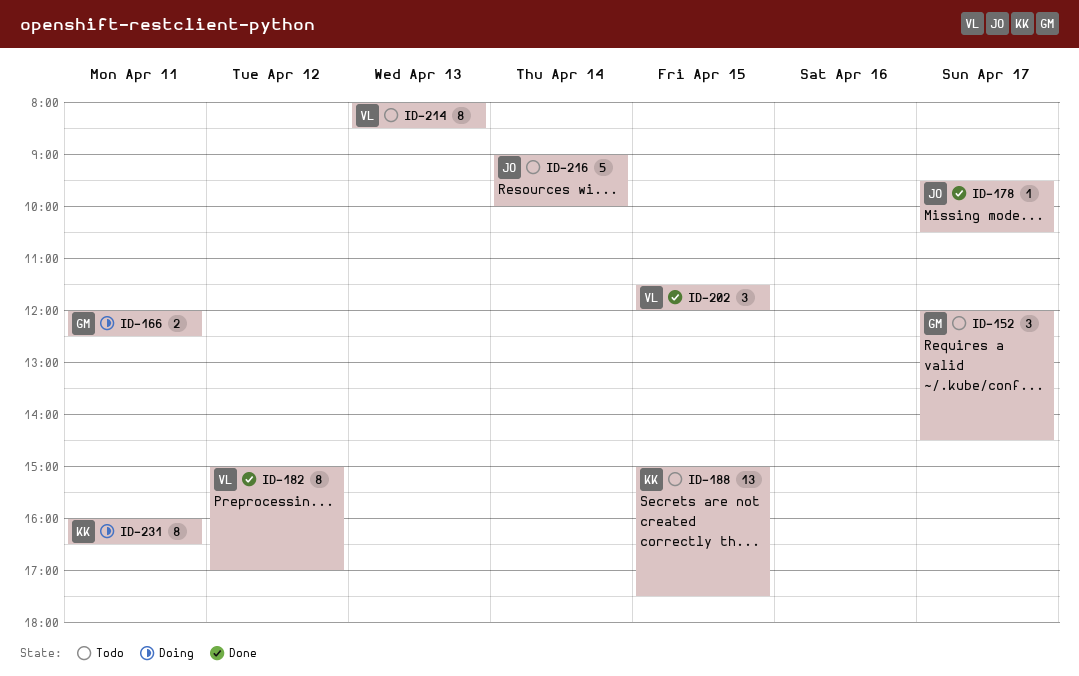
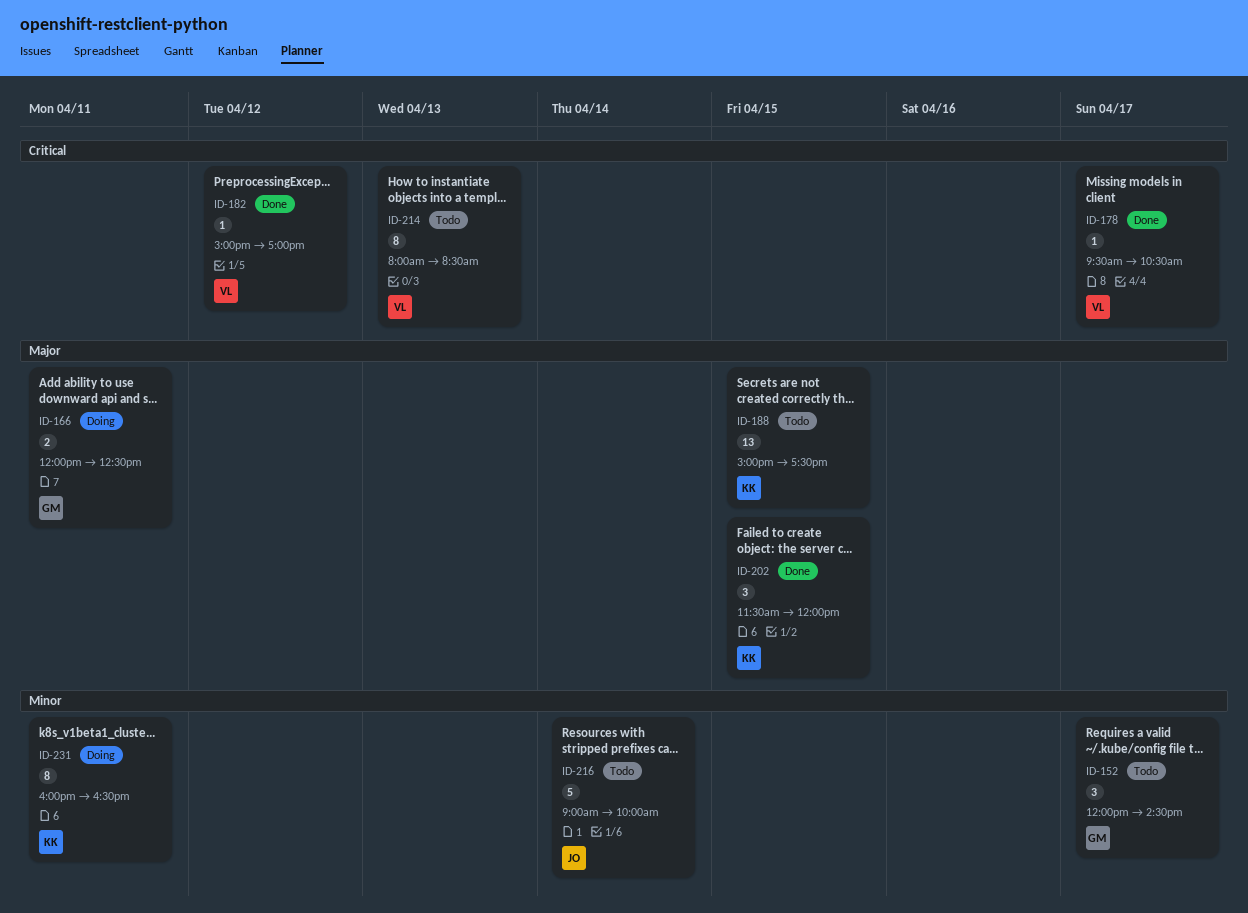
ID-178, owner: JO -> VL
ID-182, estimate: 8 -> 1
ID-202, owner: VL -> KK

